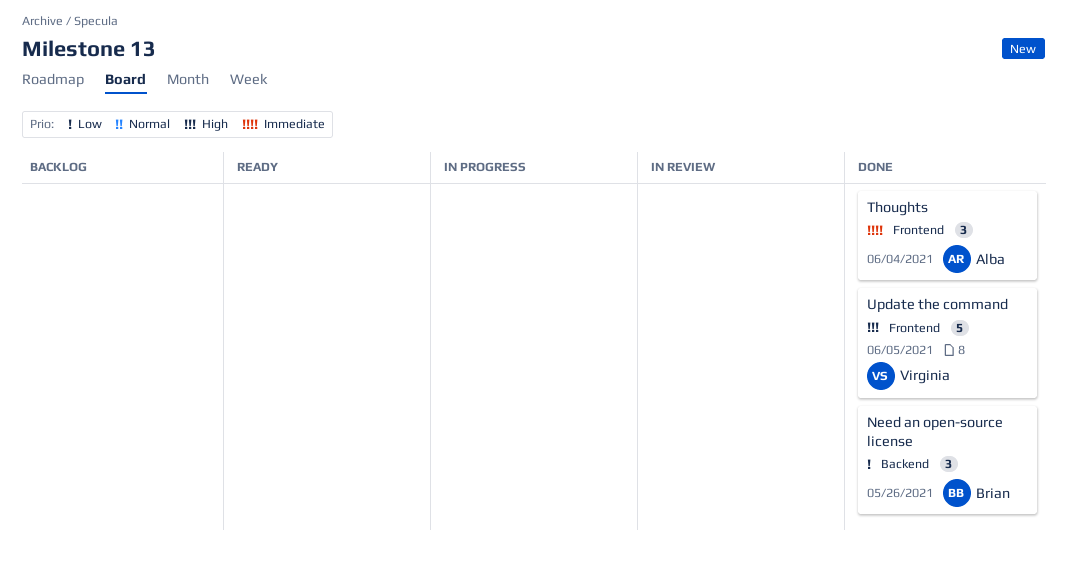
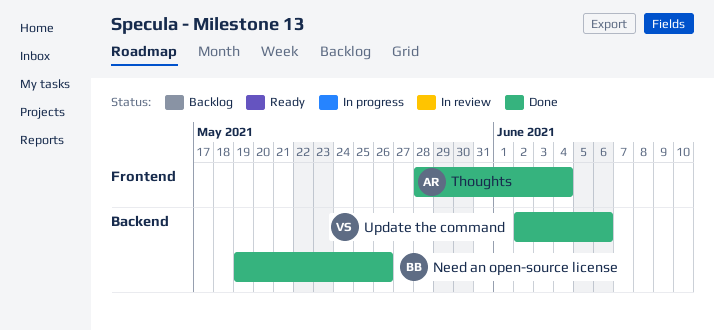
Update the command, label: Frontend -> Backend
Update the command, due: Jun 5 -> Jun 6

